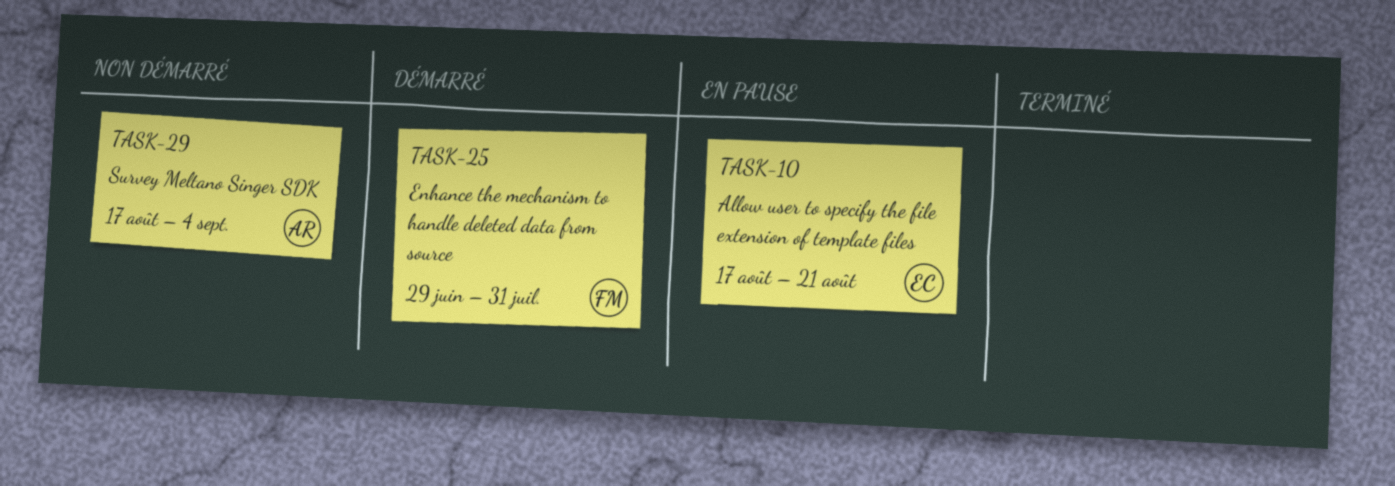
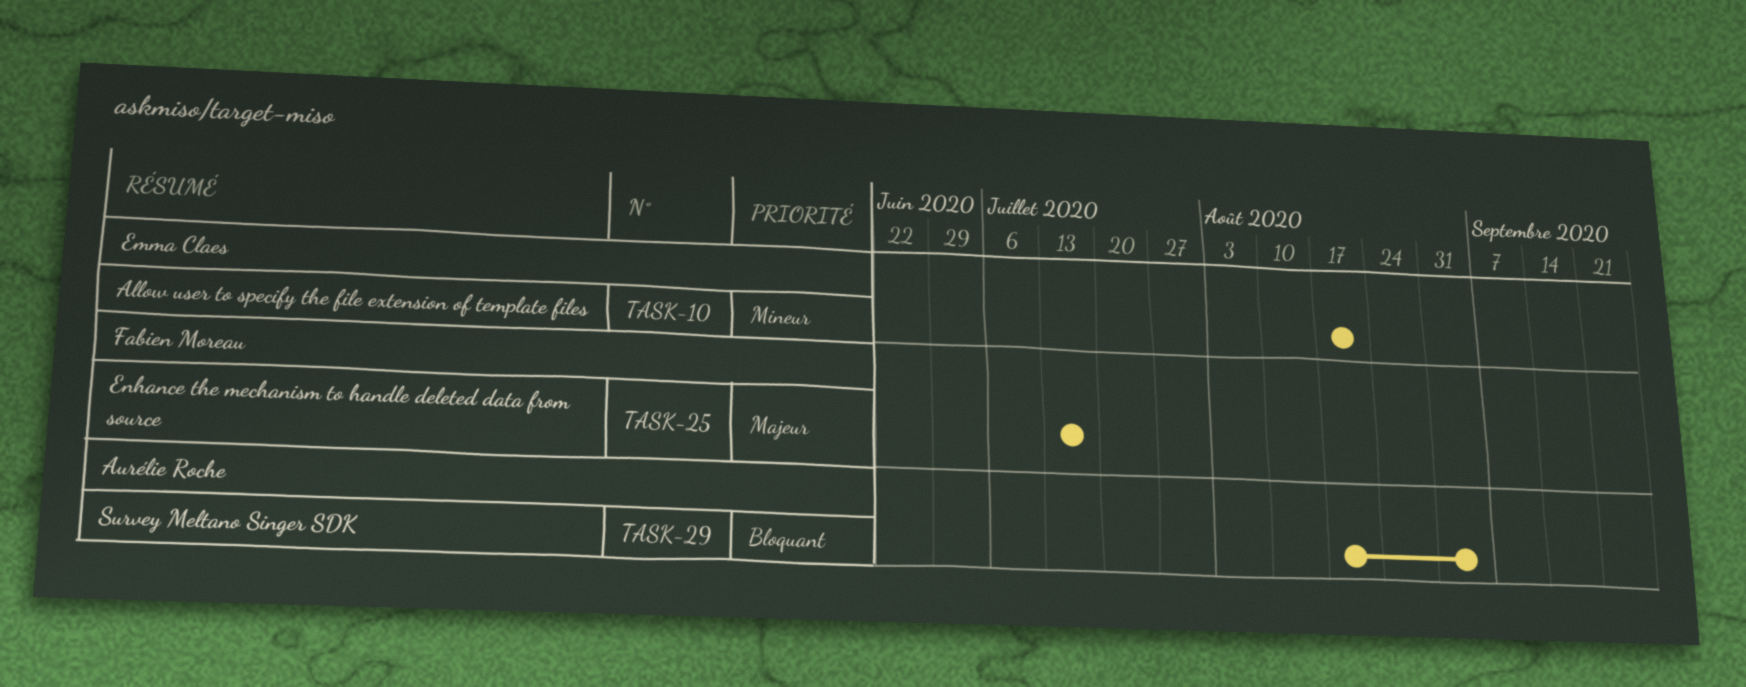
TASK-25, start: Jun 29 -> Jul 13
TASK-25, due: Jul 31 -> Jul 17

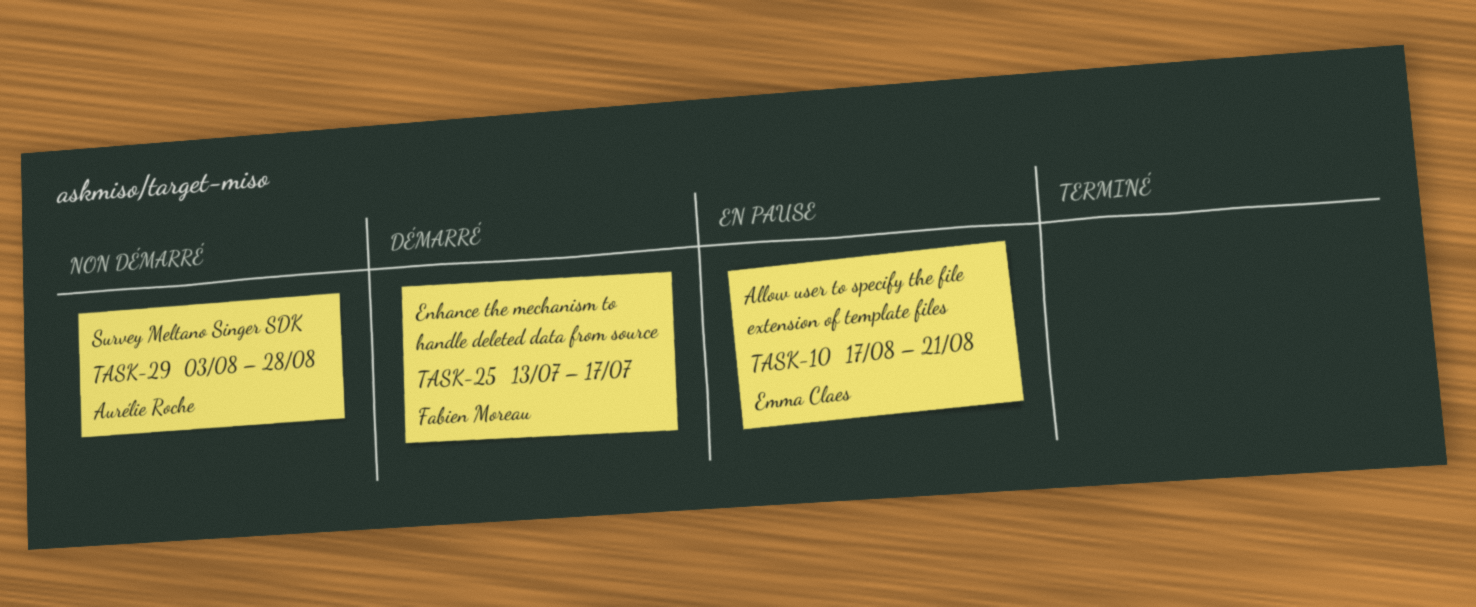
TASK-29, start: Aug 17 -> Aug 3
TASK-29, due: Sep 4 -> Aug 28

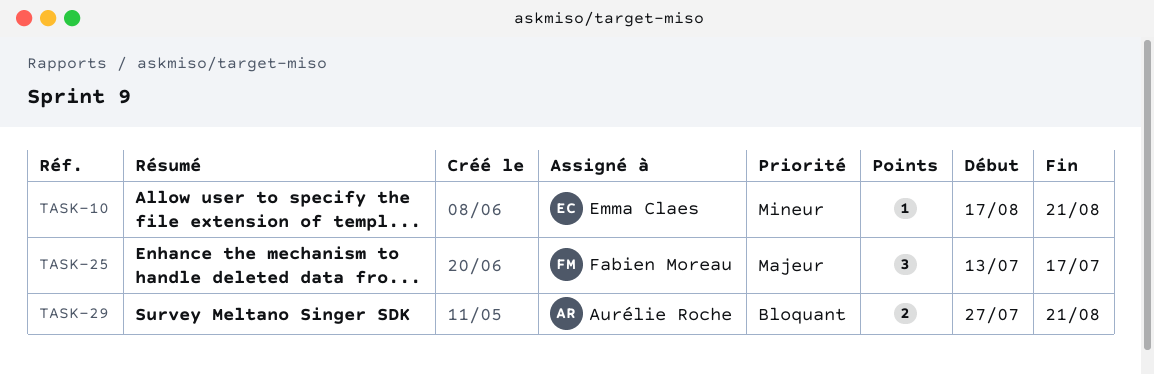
TASK-29, start: Aug 3 -> Jul 27
TASK-29, due: Aug 28 -> Aug 21

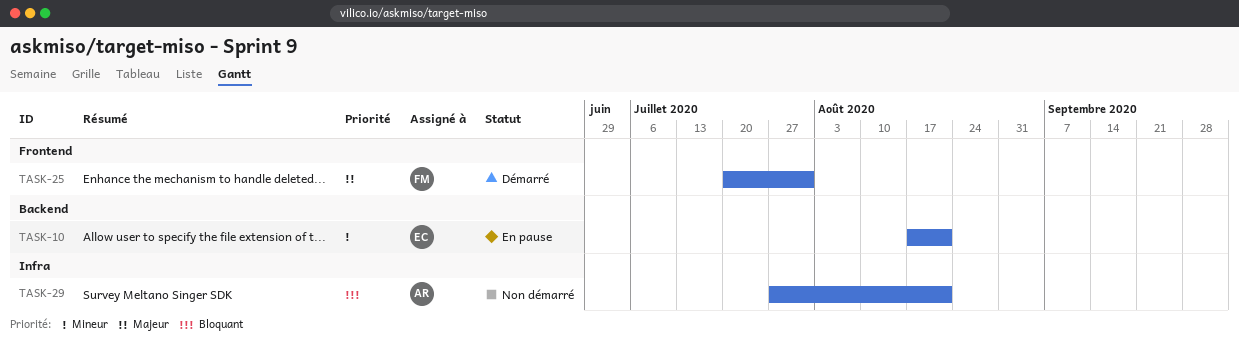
TASK-25, start: Jul 13 -> Jul 20
TASK-25, due: Jul 17 -> Jul 31

